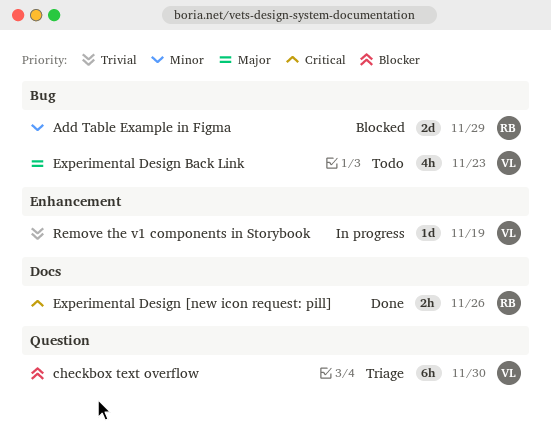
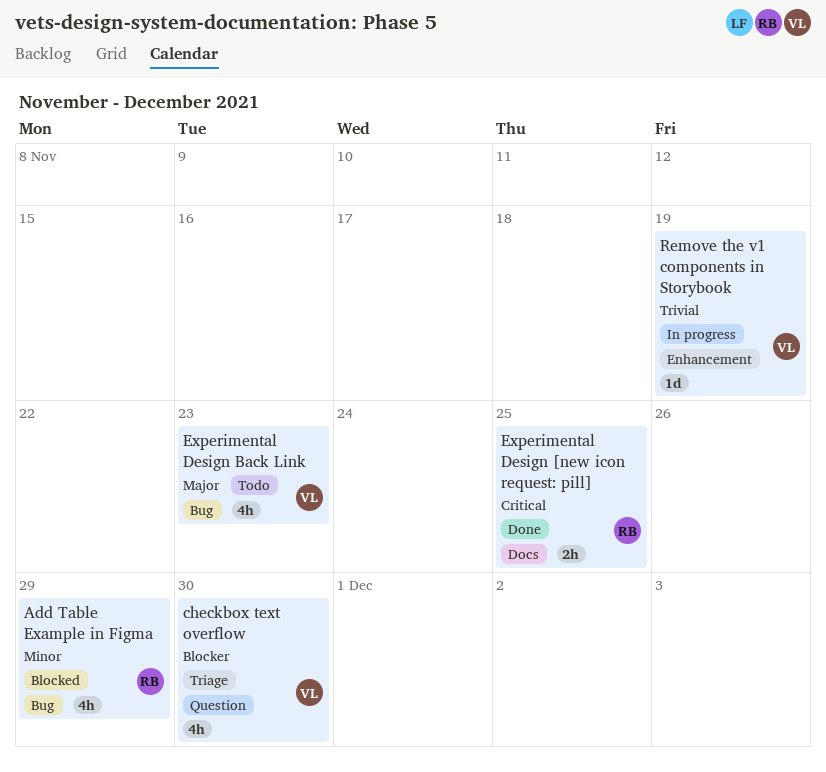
Add Table Example in Figma, estimate: 2d -> 4h
checkbox text overflow, estimate: 6h -> 4h
Experimental Design [new icon request: pill], due: Nov 26 -> Nov 25

